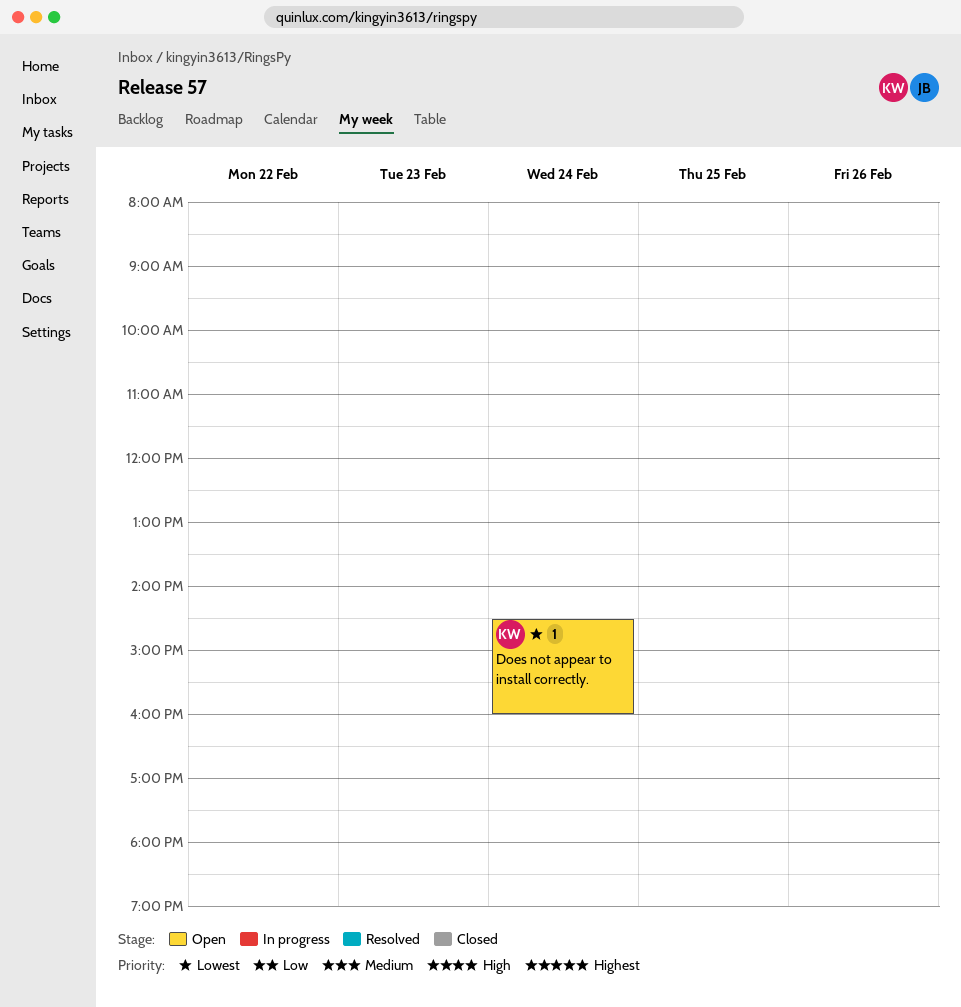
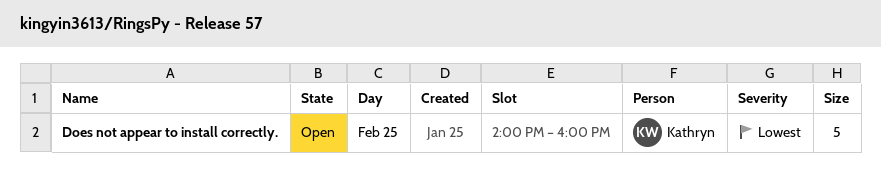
Does not appear to install correctly., estimate: 1 -> 5
Does not appear to install correctly., day: Feb 24 -> Feb 25
Does not appear to install correctly., begins: 14:30 -> 14:00

